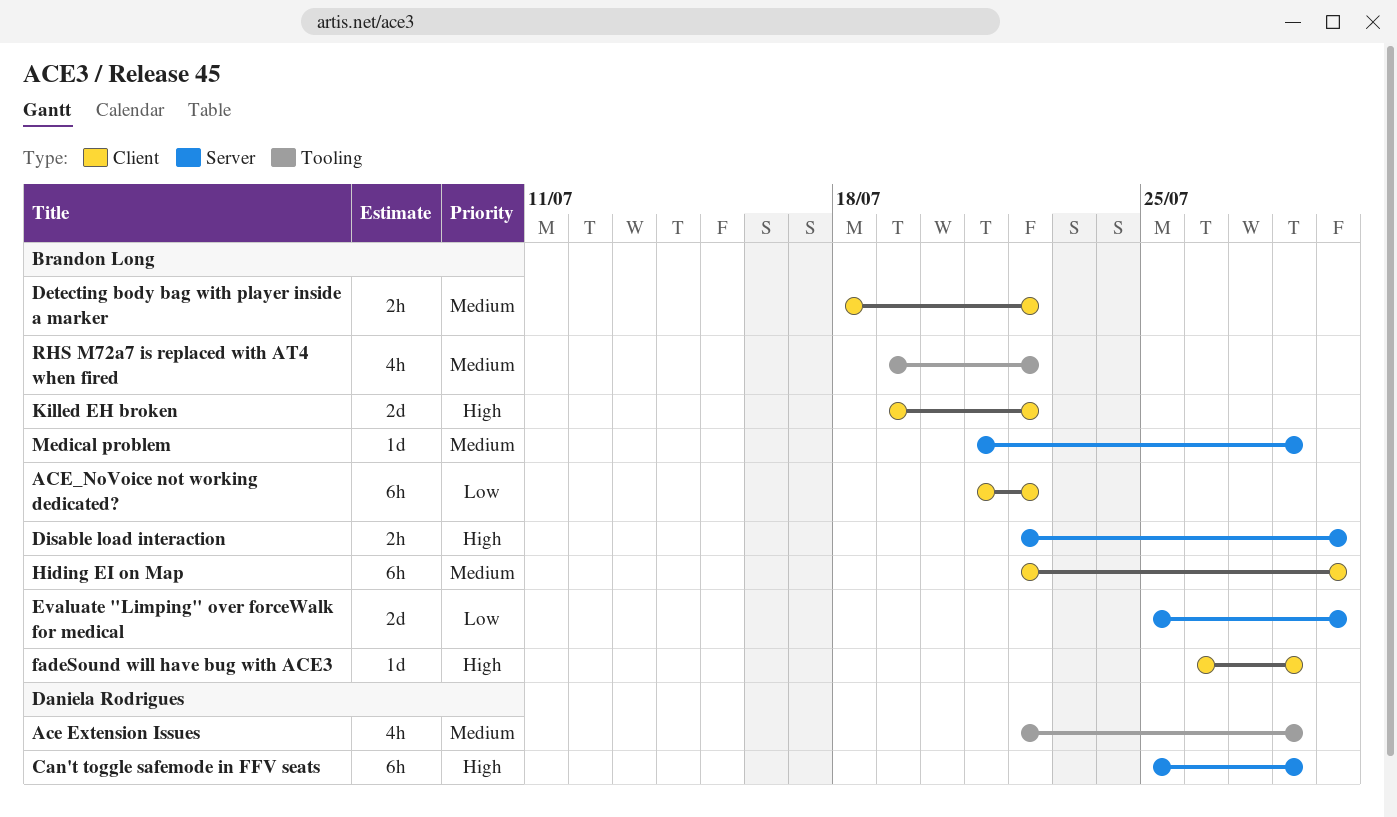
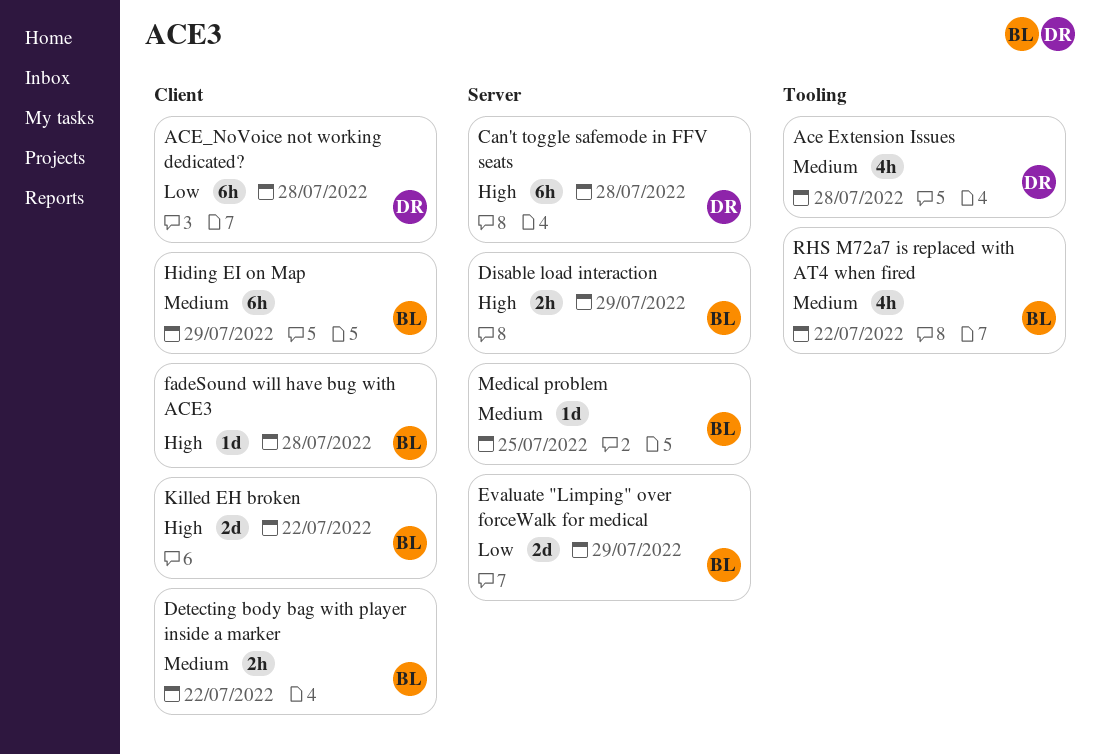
ACE_NoVoice not working dedicated?, owner: Brandon Long -> Daniela Rodrigues
ACE_NoVoice not working dedicated?, due: Jul 22 -> Jul 28
Medical problem, due: Jul 28 -> Jul 25

